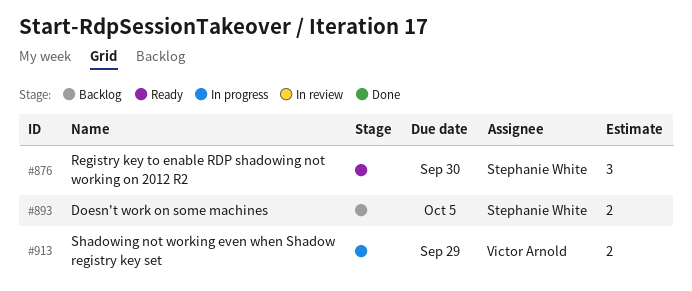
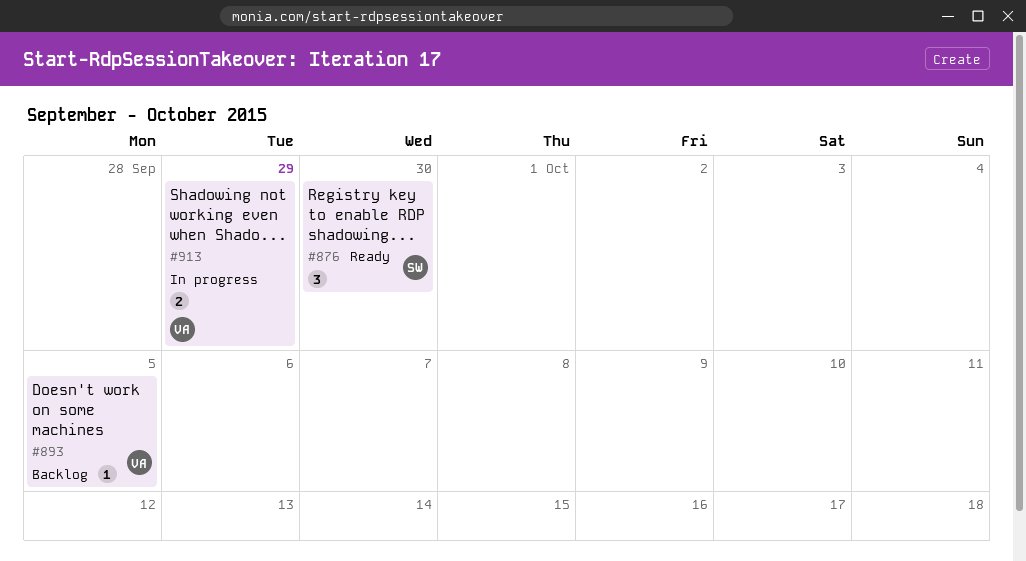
#893, owner: Stephanie White -> Victor Arnold
#893, estimate: 2 -> 1

